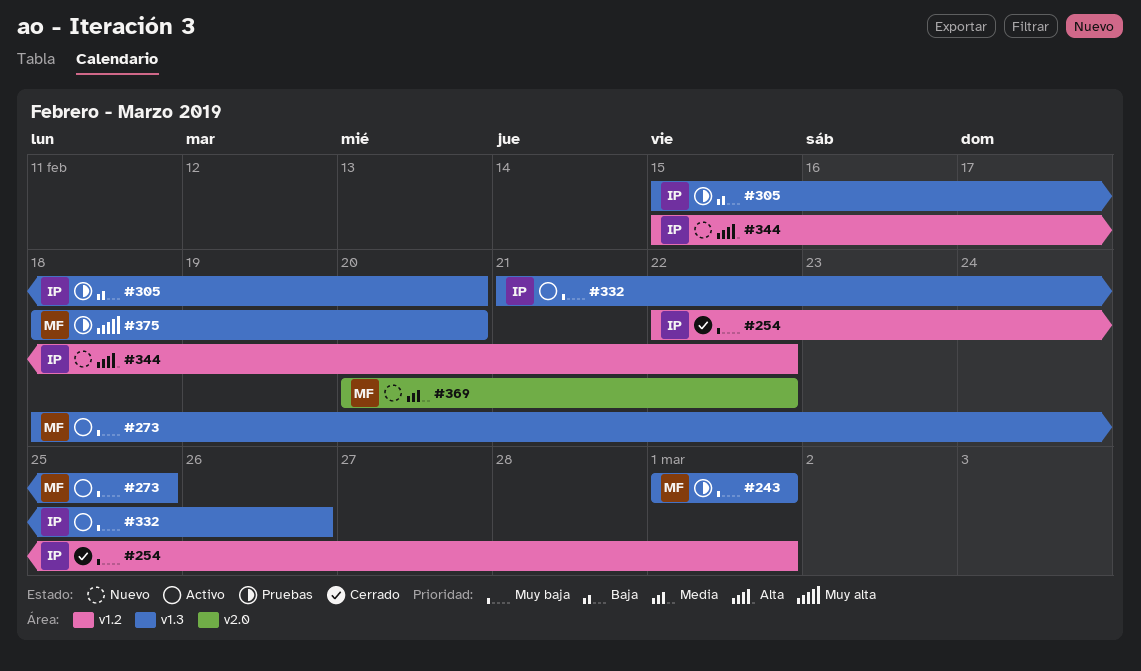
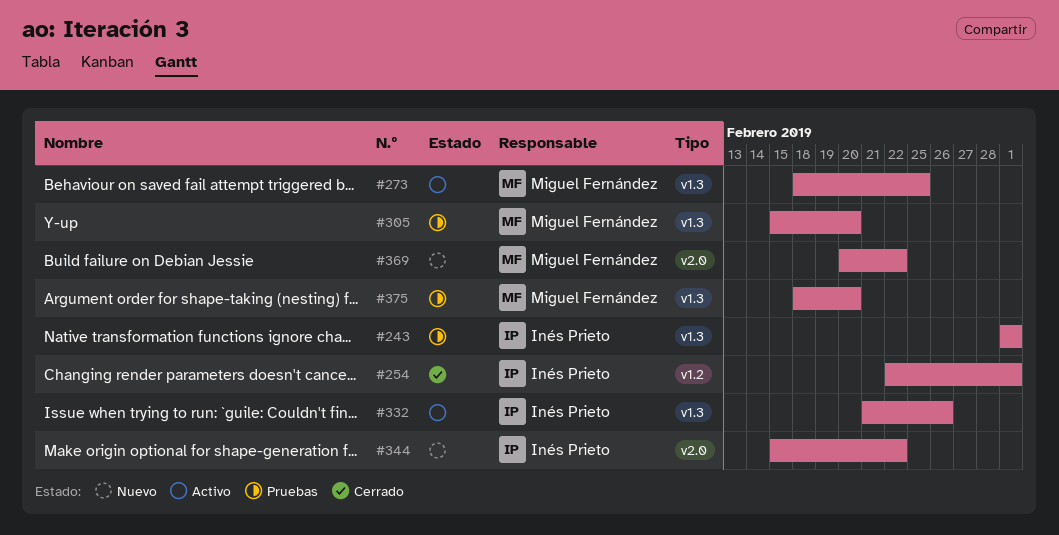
#243, owner: Miguel Fernández -> Inés Prieto
#305, owner: Inés Prieto -> Miguel Fernández
#344, label: v1.2 -> v2.0

